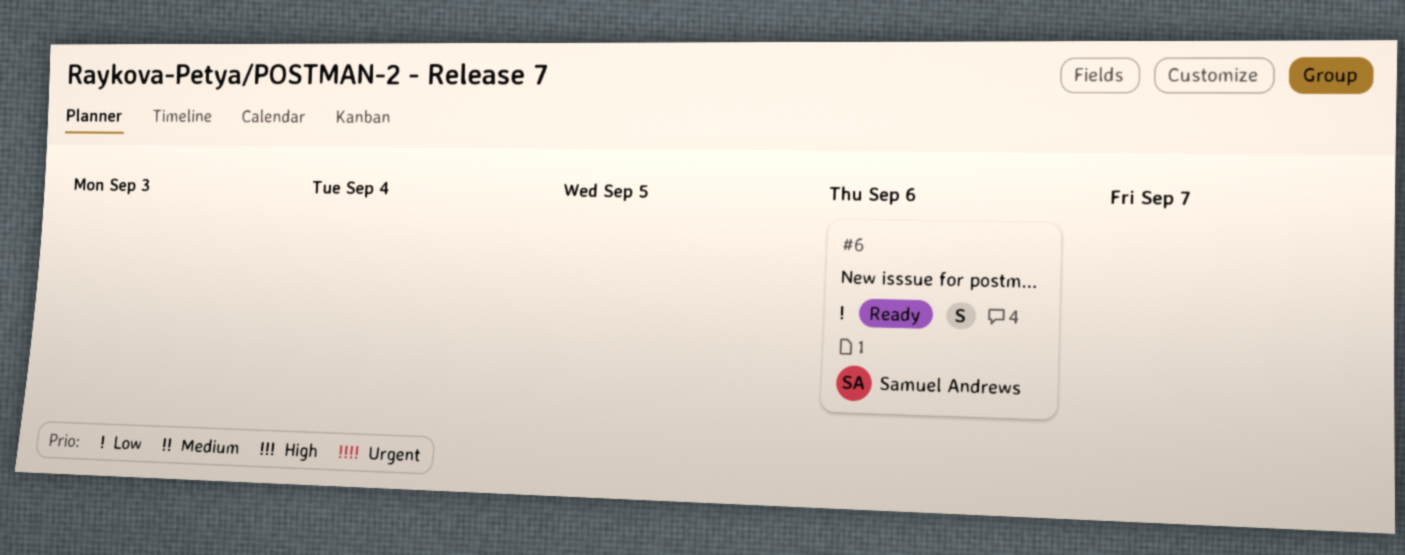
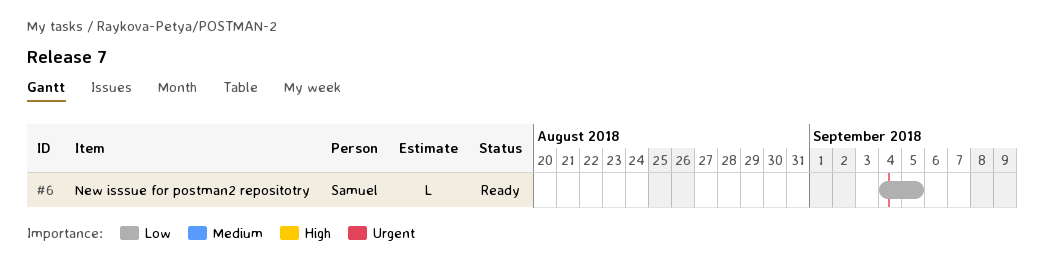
#6, estimate: S -> L
#6, due: Sep 6 -> Sep 5

